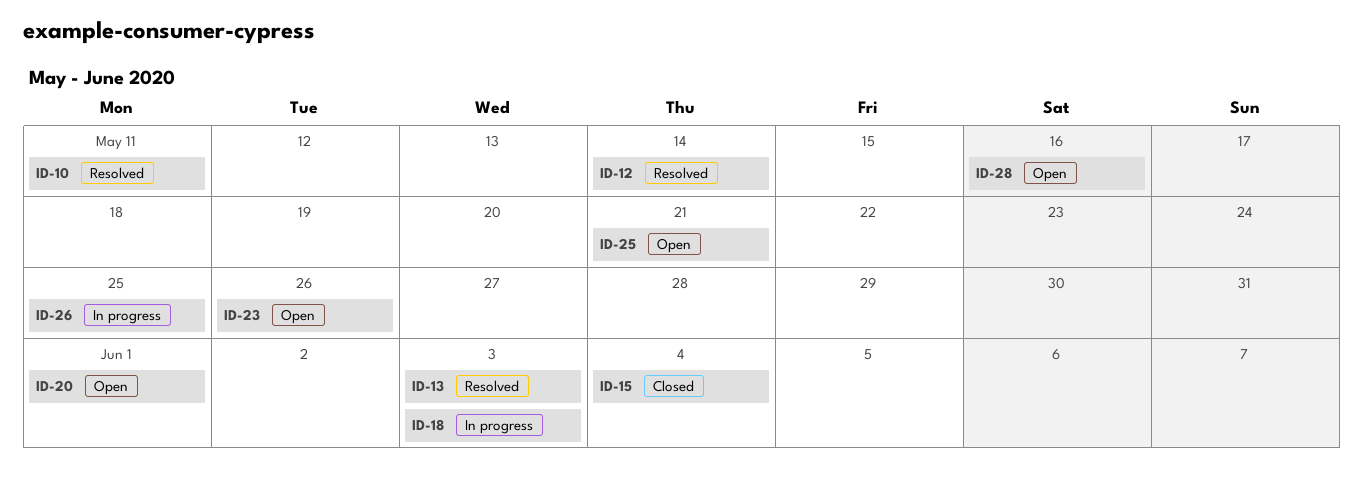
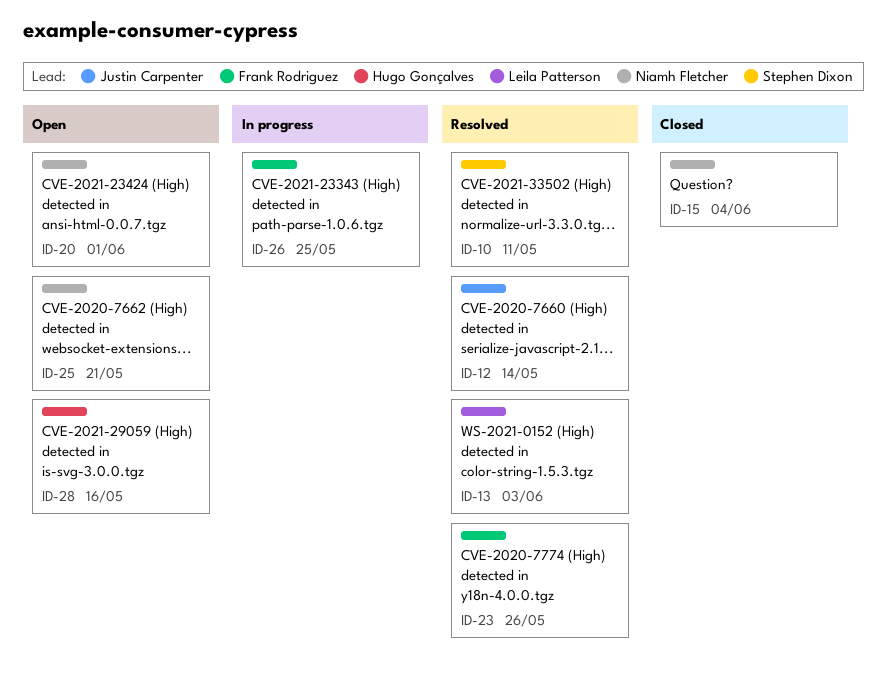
ID-18: present -> none
ID-23, status: Open -> Resolved

